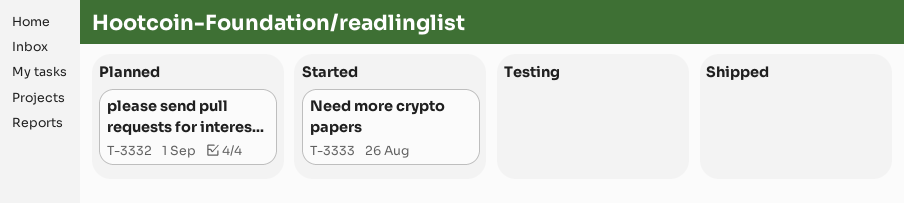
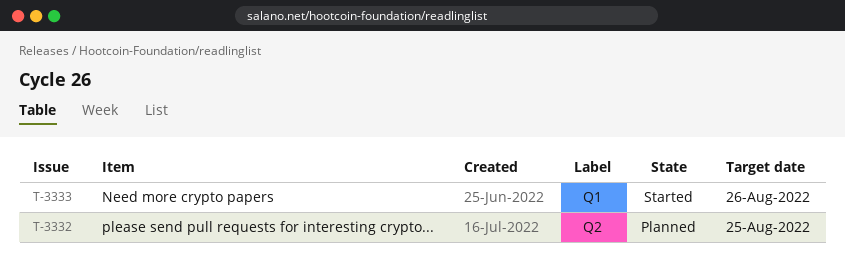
T-3332, due: Sep 1 -> Aug 25

